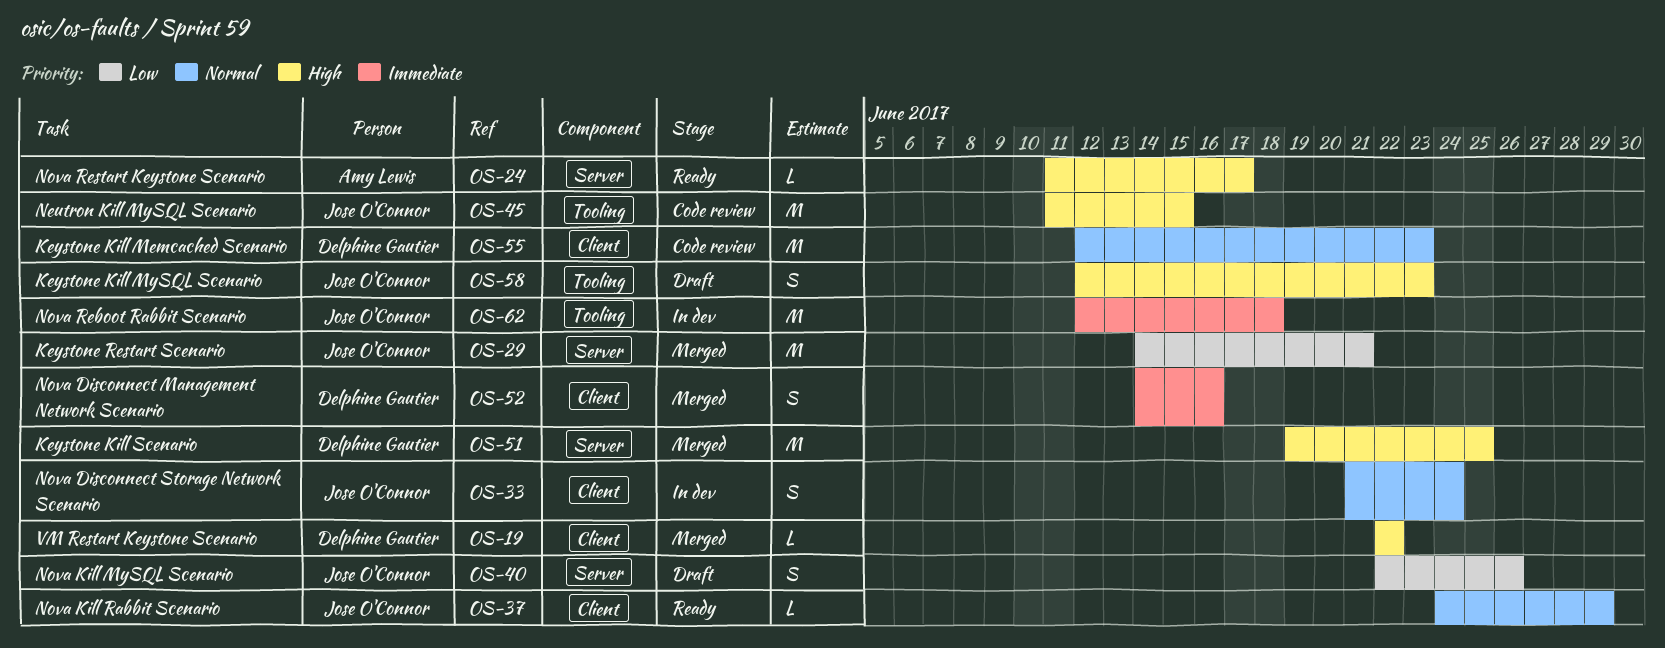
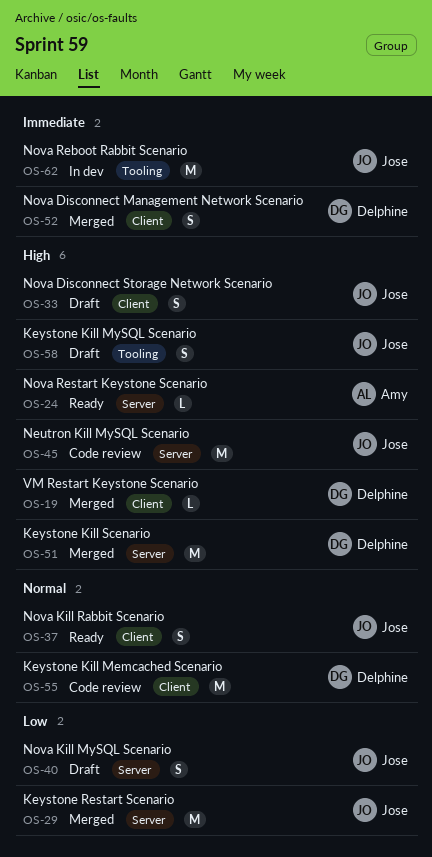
OS-33, status: In dev -> Draft
OS-33, priority: Normal -> High
OS-37, estimate: L -> S
OS-45, label: Tooling -> Server

